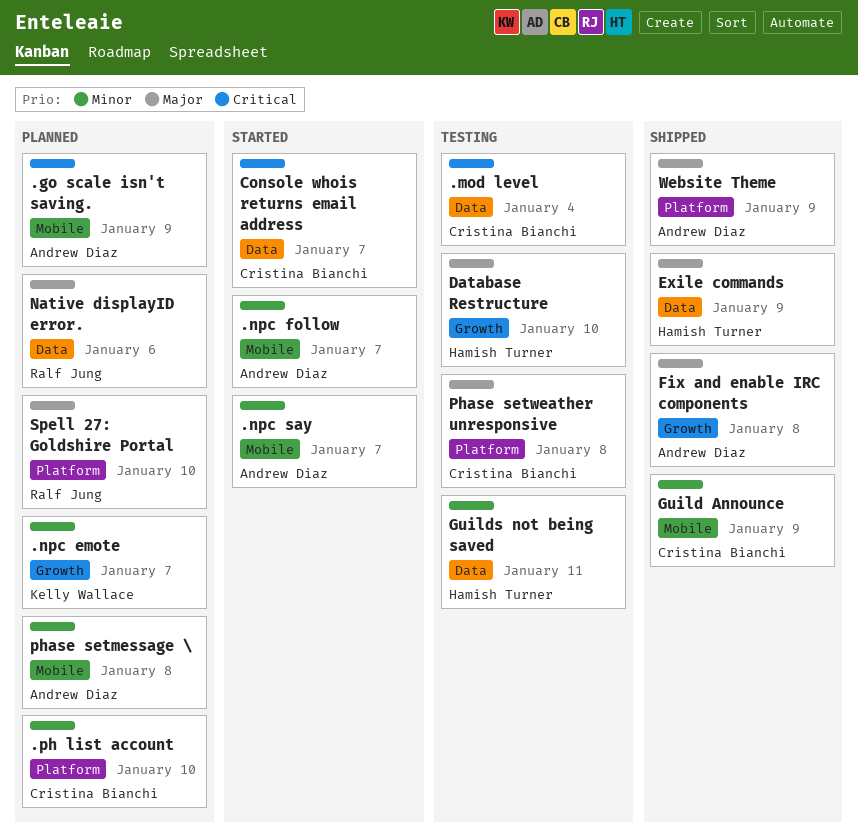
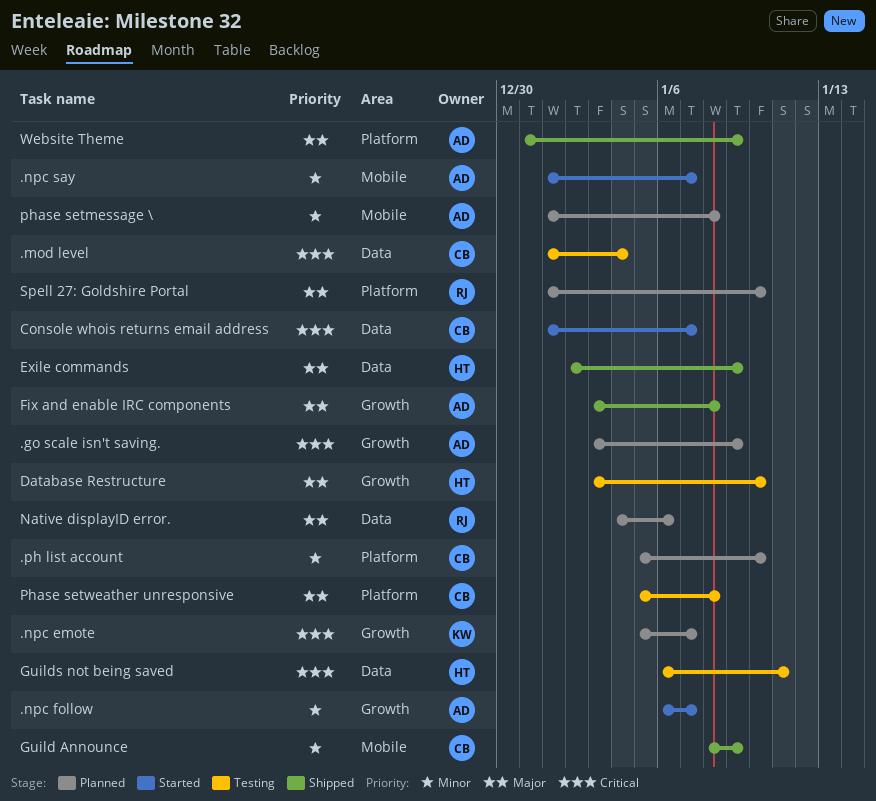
.go scale isn't saving., label: Mobile -> Growth
.npc emote, priority: Minor -> Critical
.npc follow, label: Mobile -> Growth
Guilds not being saved, priority: Minor -> Critical

